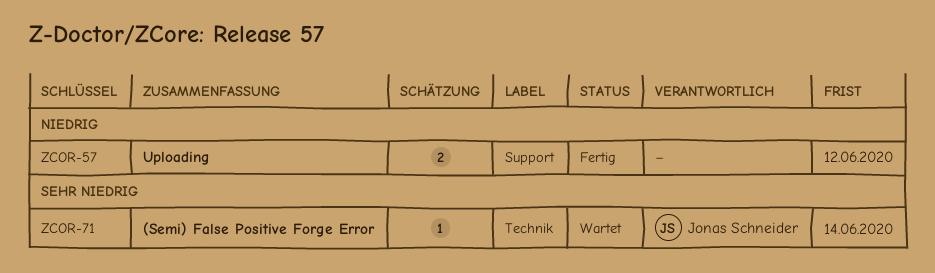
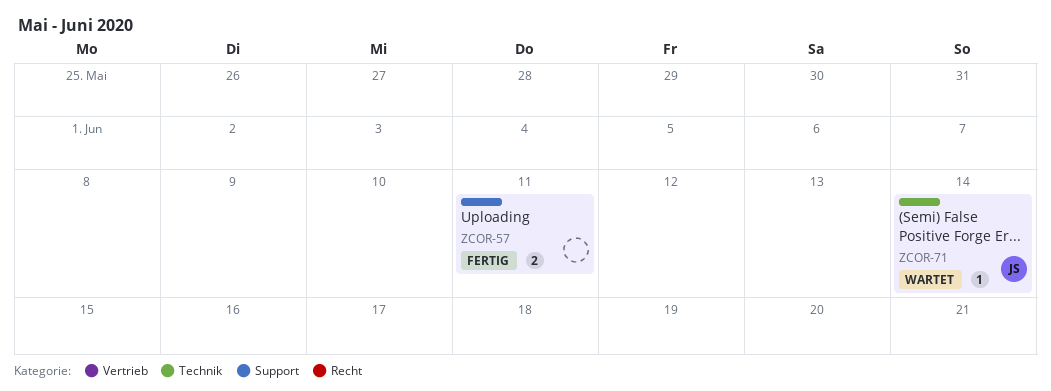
ZCOR-57, due: Jun 12 -> Jun 11

